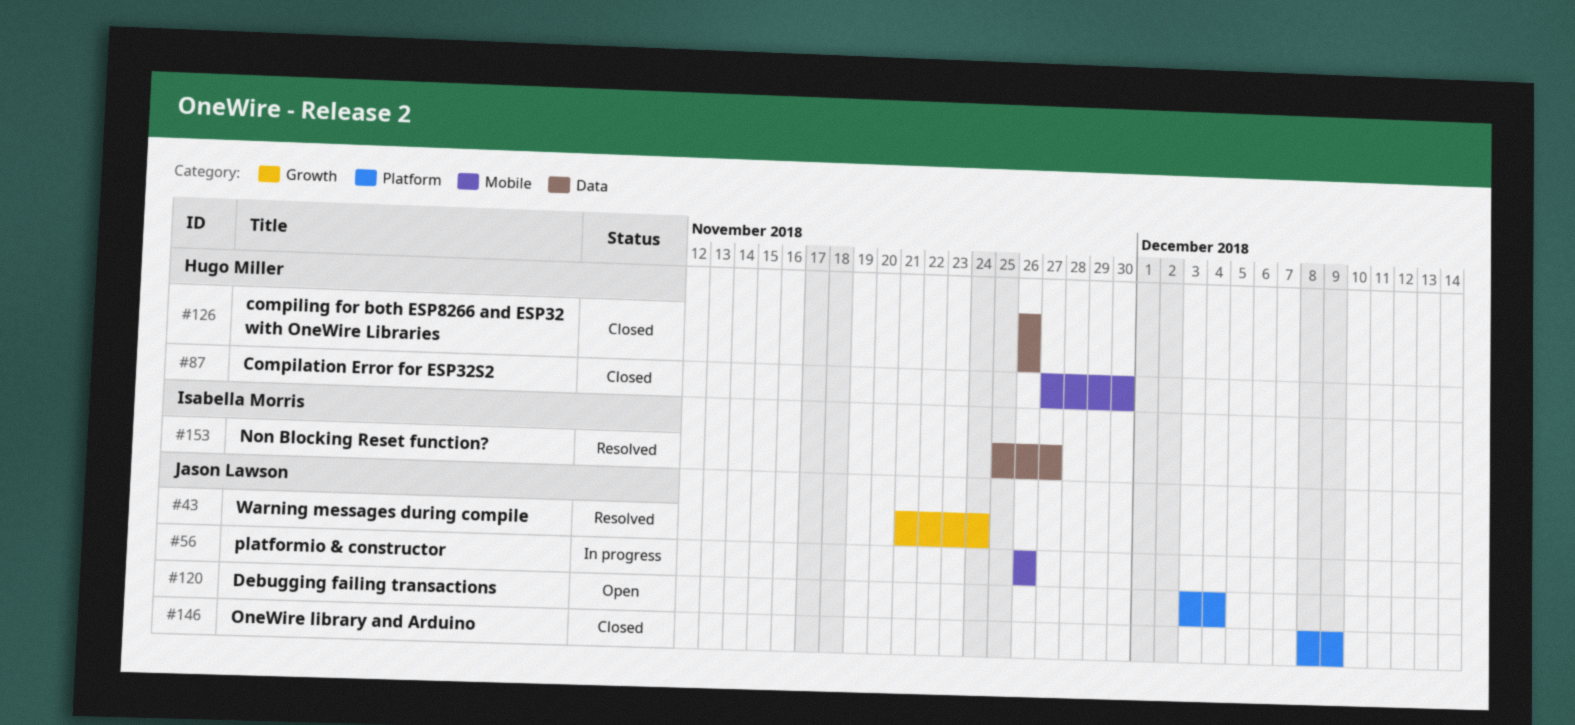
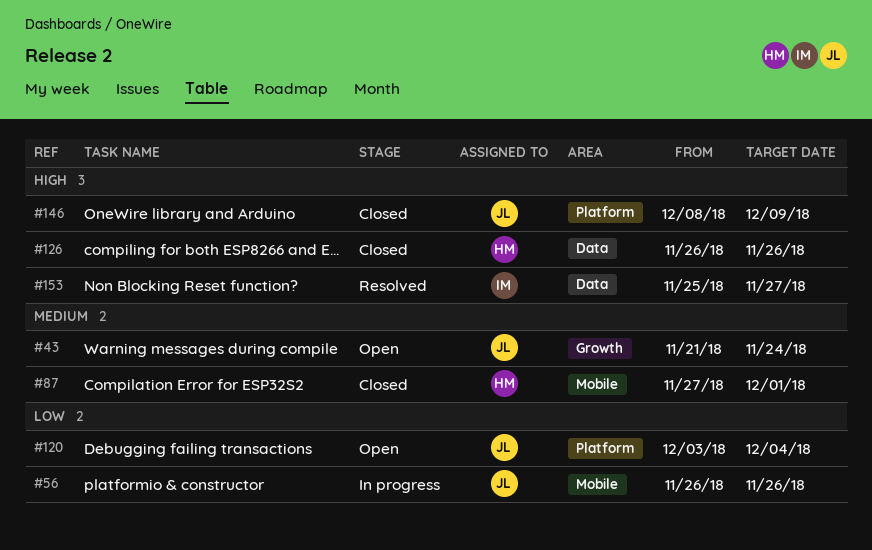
#43, status: Resolved -> Open
#87, due: Nov 30 -> Dec 1

